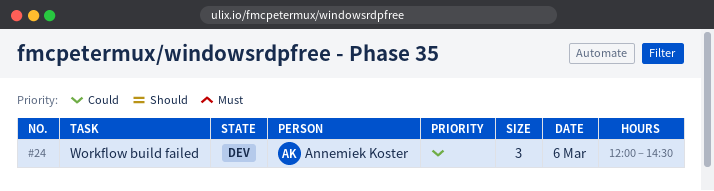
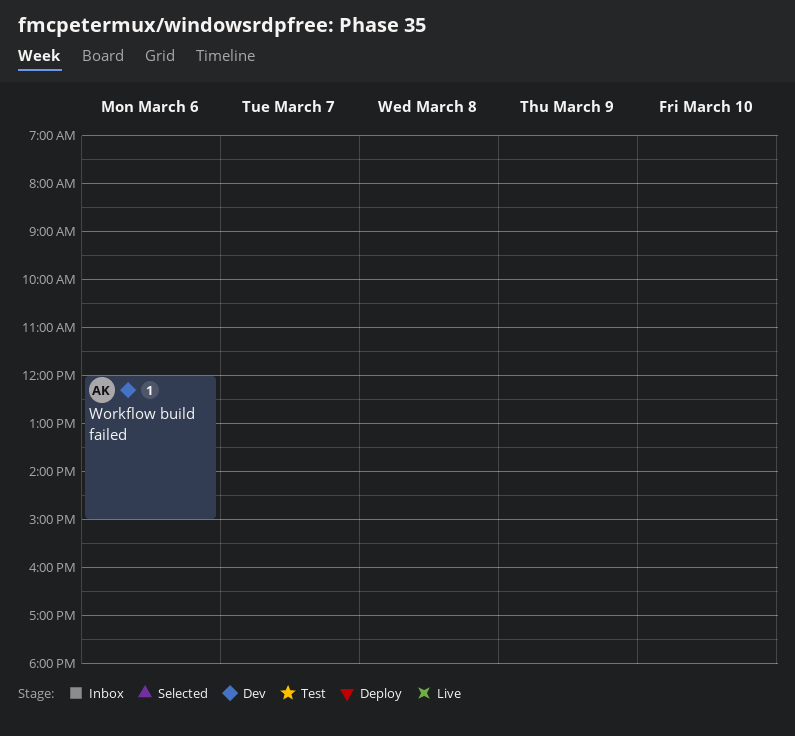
Workflow build failed, estimate: 3 -> 1
Workflow build failed, ends: 14:30 -> 15:00

